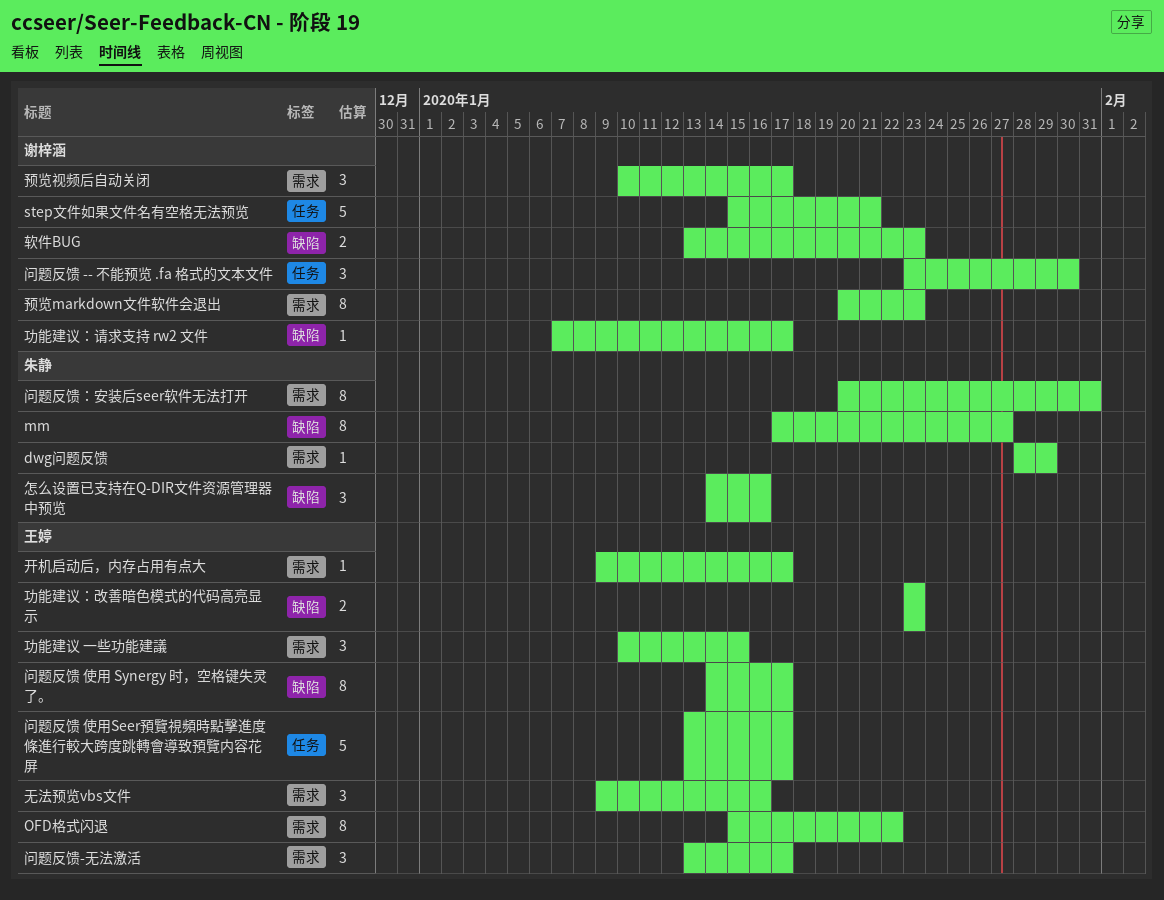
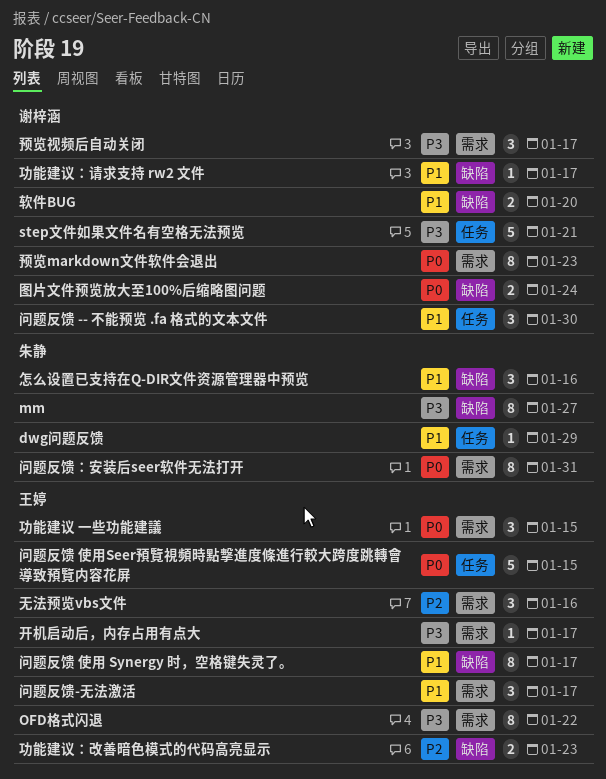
dwg问题反馈, label: 需求 -> 任务
图片文件预览放大至100%后缩略图问题: none -> present
软件BUG, due: Jan 23 -> Jan 20
问题反馈 使用Seer預覽視頻時點擊進度條進行較大跨度跳轉會導致預覽内容花屏, due: Jan 17 -> Jan 15

